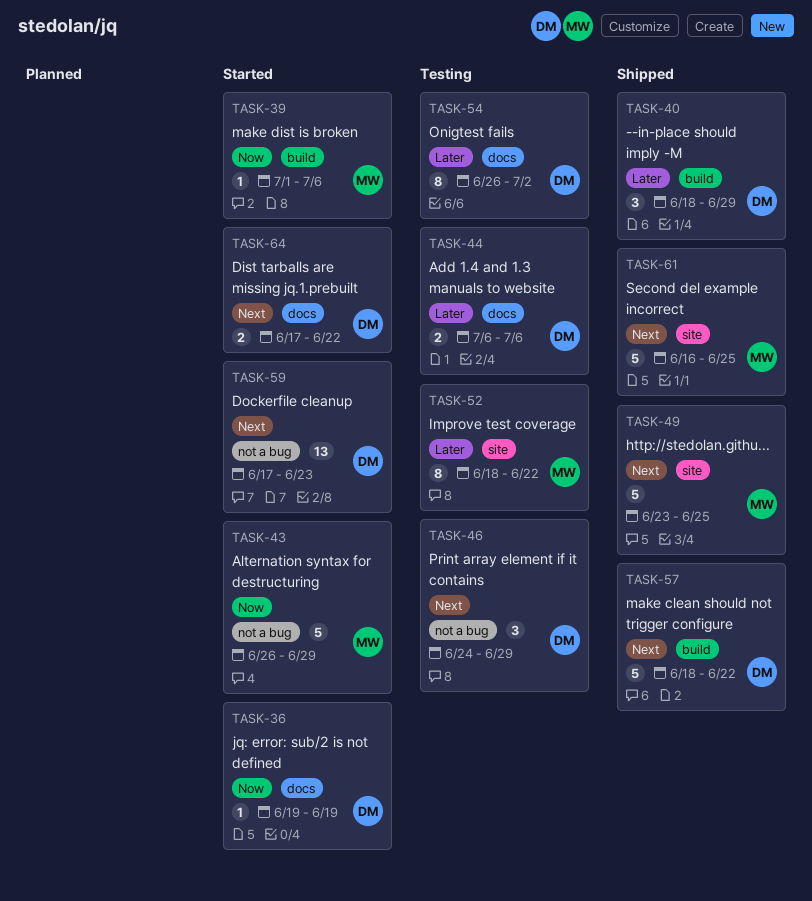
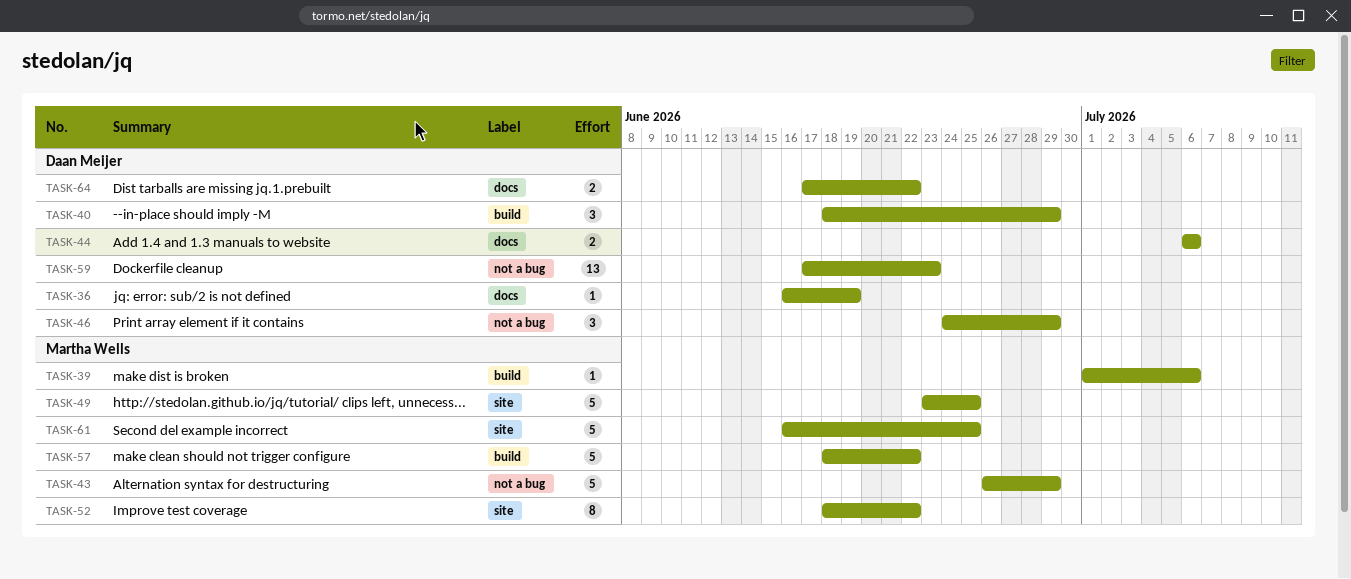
TASK-36, start: Jun 19 -> Jun 16
TASK-54: present -> none
TASK-57, owner: Daan Meijer -> Martha Wells

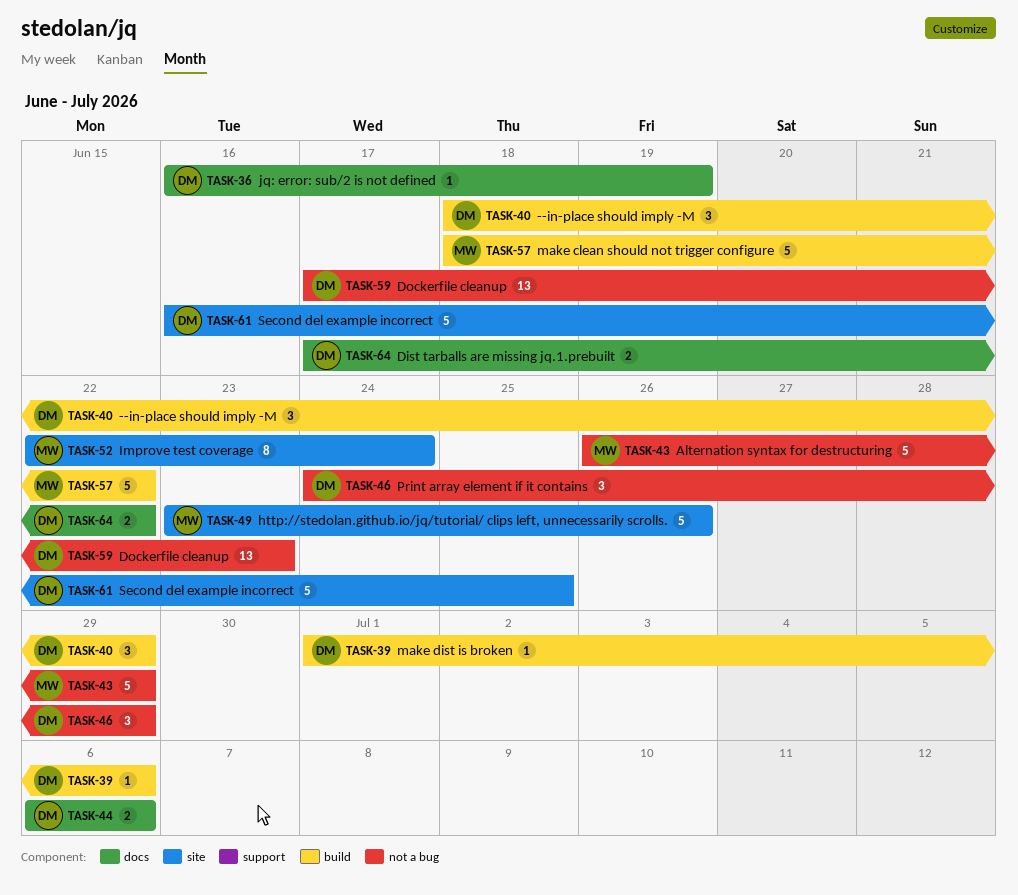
TASK-39, owner: Martha Wells -> Daan Meijer
TASK-49, due: Jun 25 -> Jun 26
TASK-52, start: Jun 18 -> Jun 22
TASK-52, due: Jun 22 -> Jun 24
TASK-61, owner: Martha Wells -> Daan Meijer

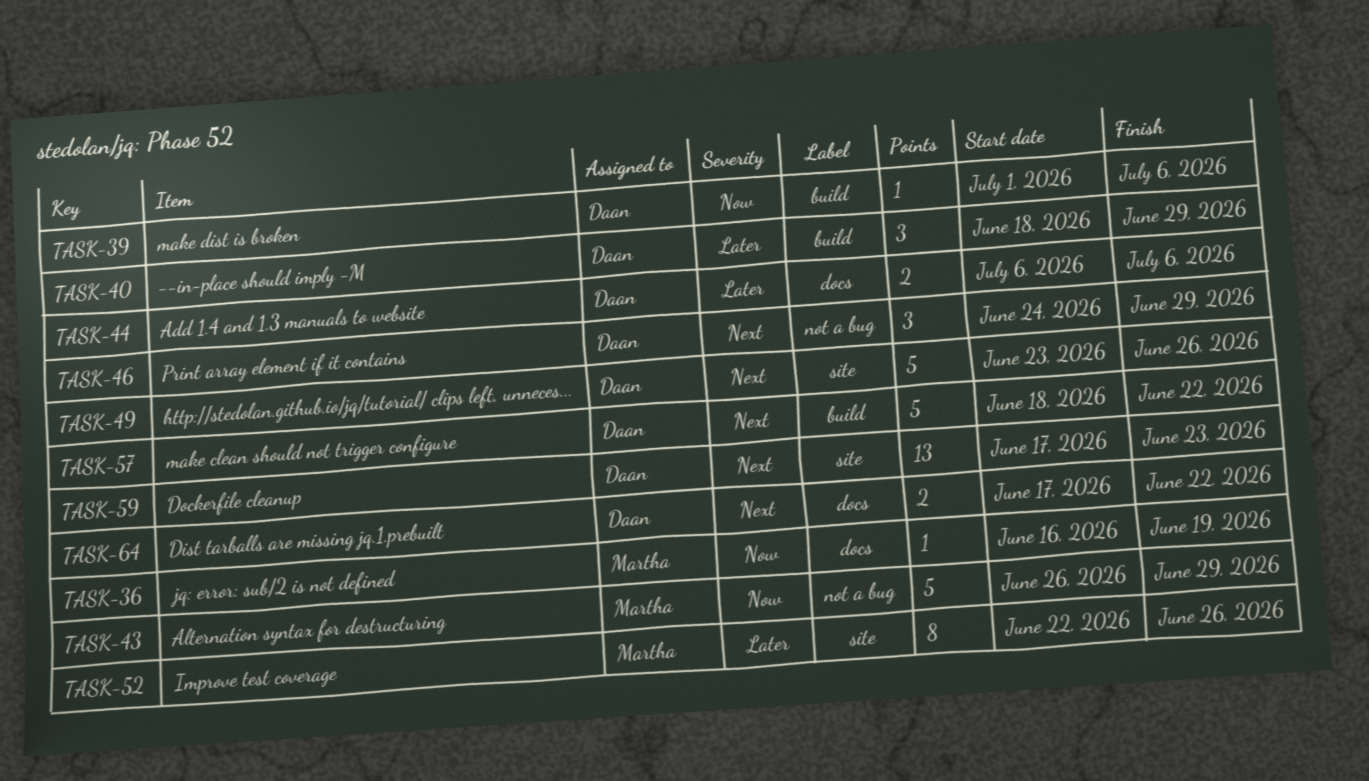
TASK-36, owner: Daan -> Martha
TASK-49, owner: Martha -> Daan
TASK-52, due: Jun 24 -> Jun 26
TASK-57, owner: Martha -> Daan
TASK-59, label: not a bug -> site
TASK-61: present -> none

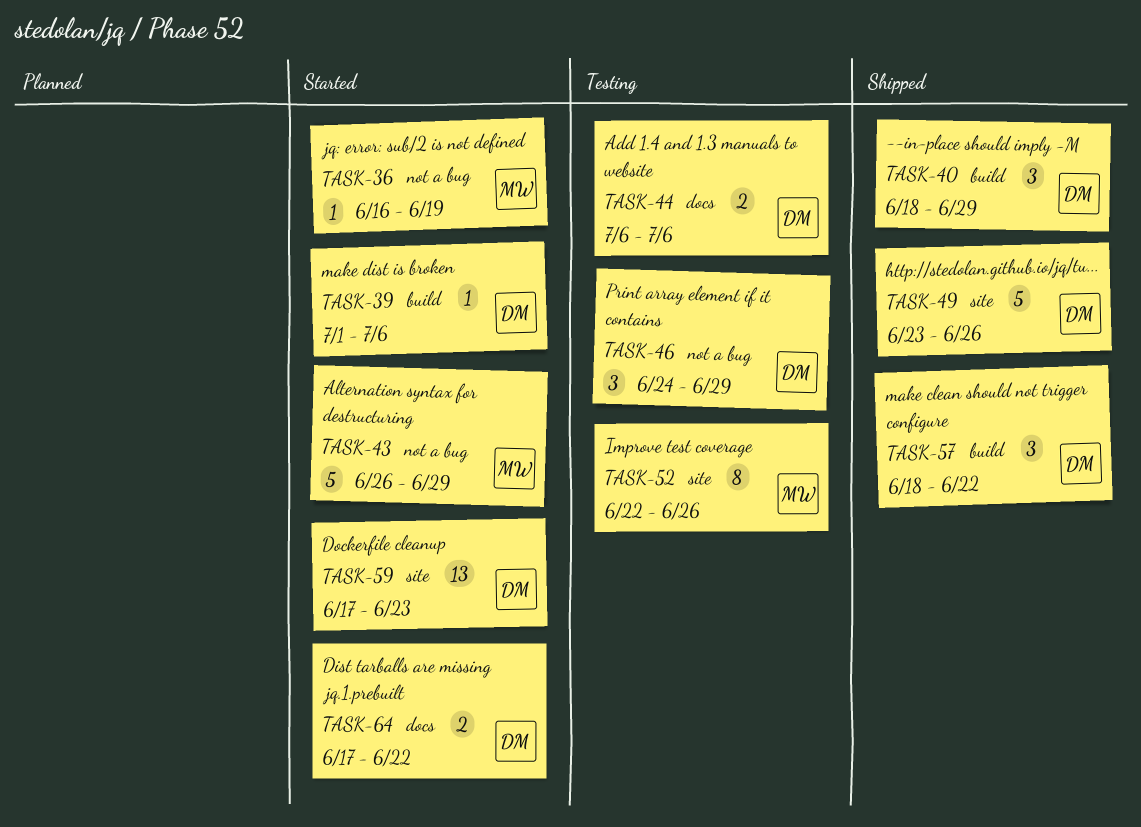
TASK-36, label: docs -> not a bug
TASK-57, estimate: 5 -> 3

